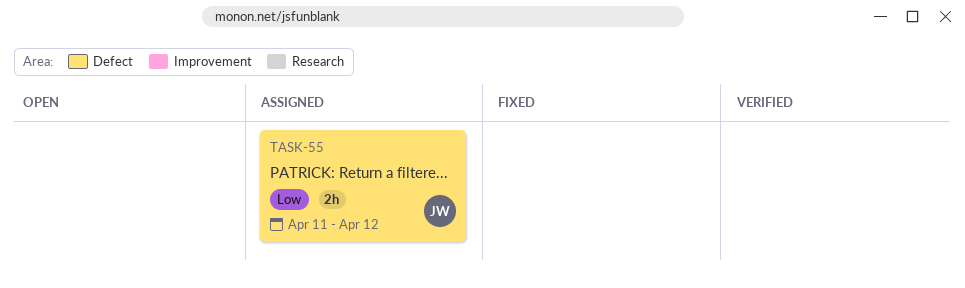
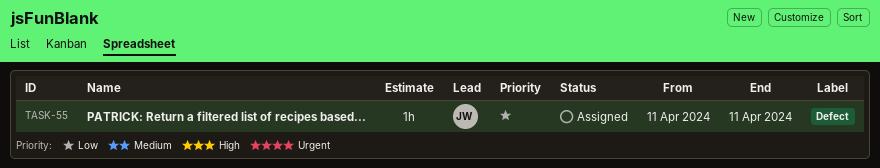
TASK-55, estimate: 2h -> 1h
TASK-55, due: Apr 12 -> Apr 11

